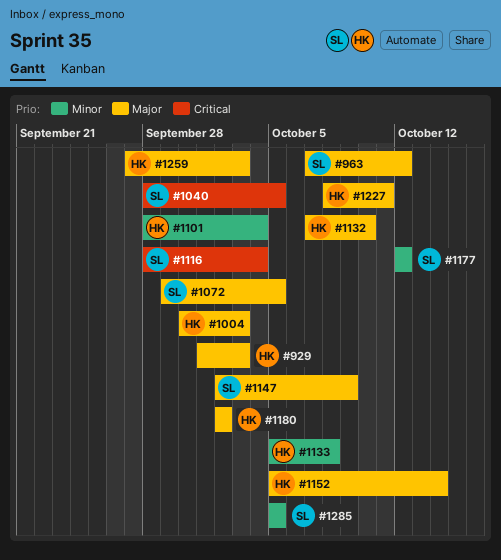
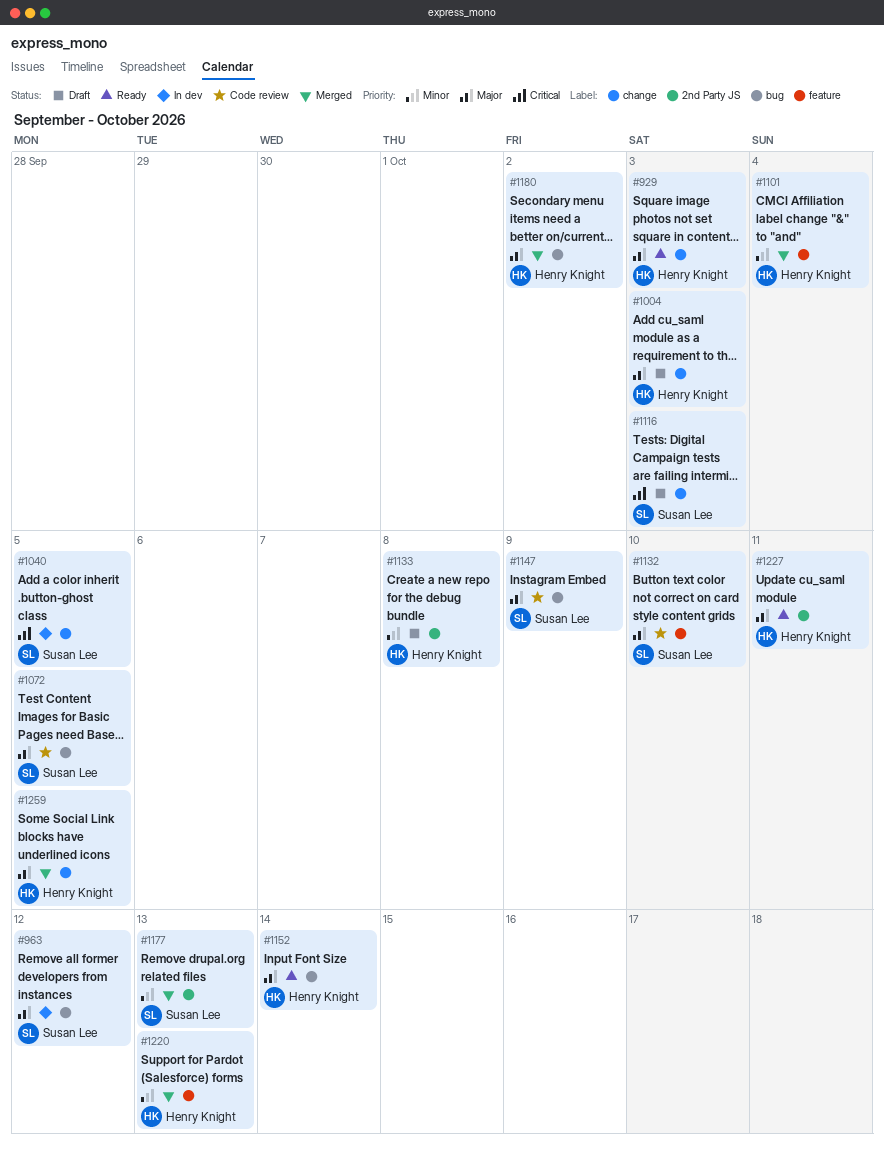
#1116, due: Oct 4 -> Oct 3
#1132, owner: Henry Knight -> Susan Lee
#1177, due: Oct 12 -> Oct 13
#1220: none -> present
#1259, due: Oct 3 -> Oct 5
#1285: present -> none

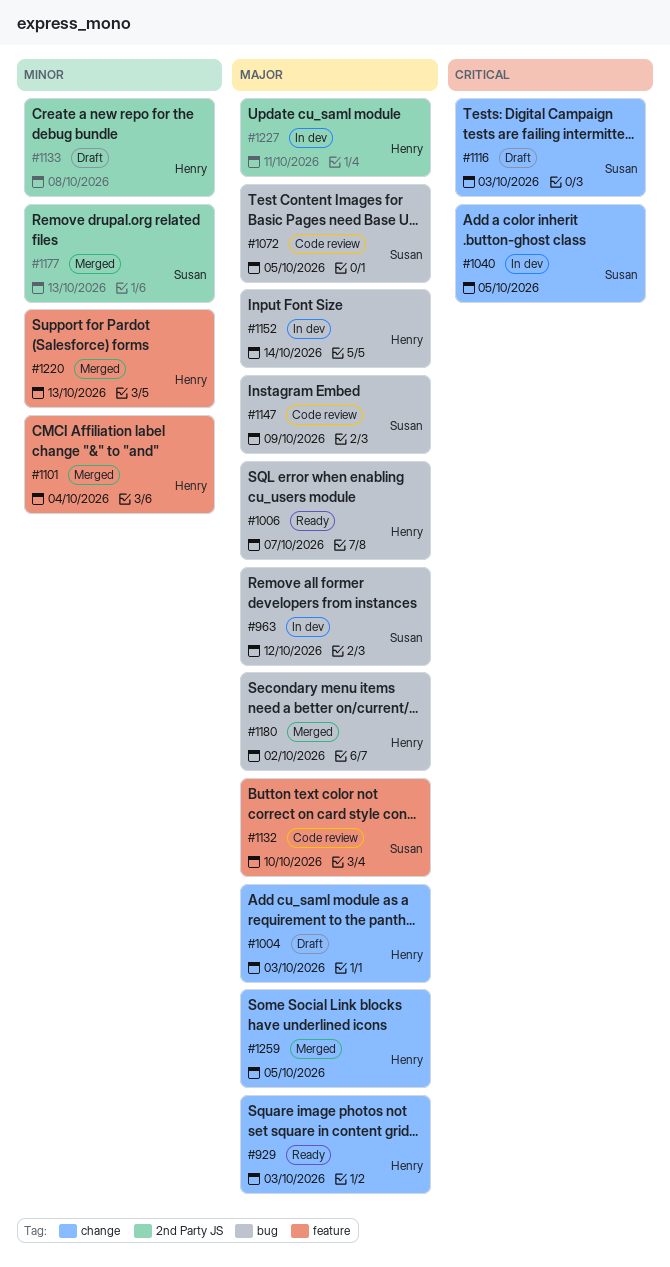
#1006: none -> present
#1152, status: Ready -> In dev
#1227, status: Ready -> In dev

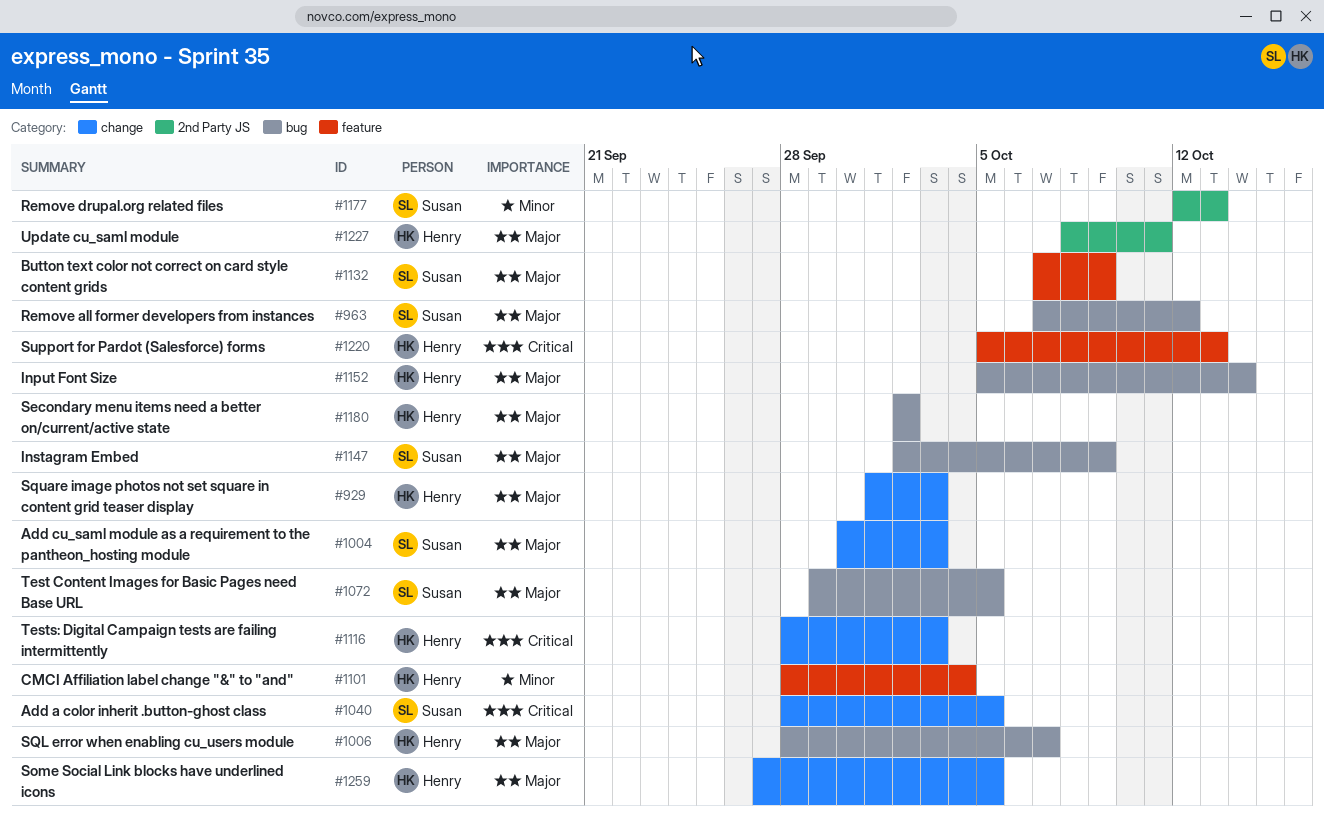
#1004, owner: Henry -> Susan
#1116, owner: Susan -> Henry
#1132, due: Oct 10 -> Oct 9
#1133: present -> none
#1220, priority: Minor -> Critical

